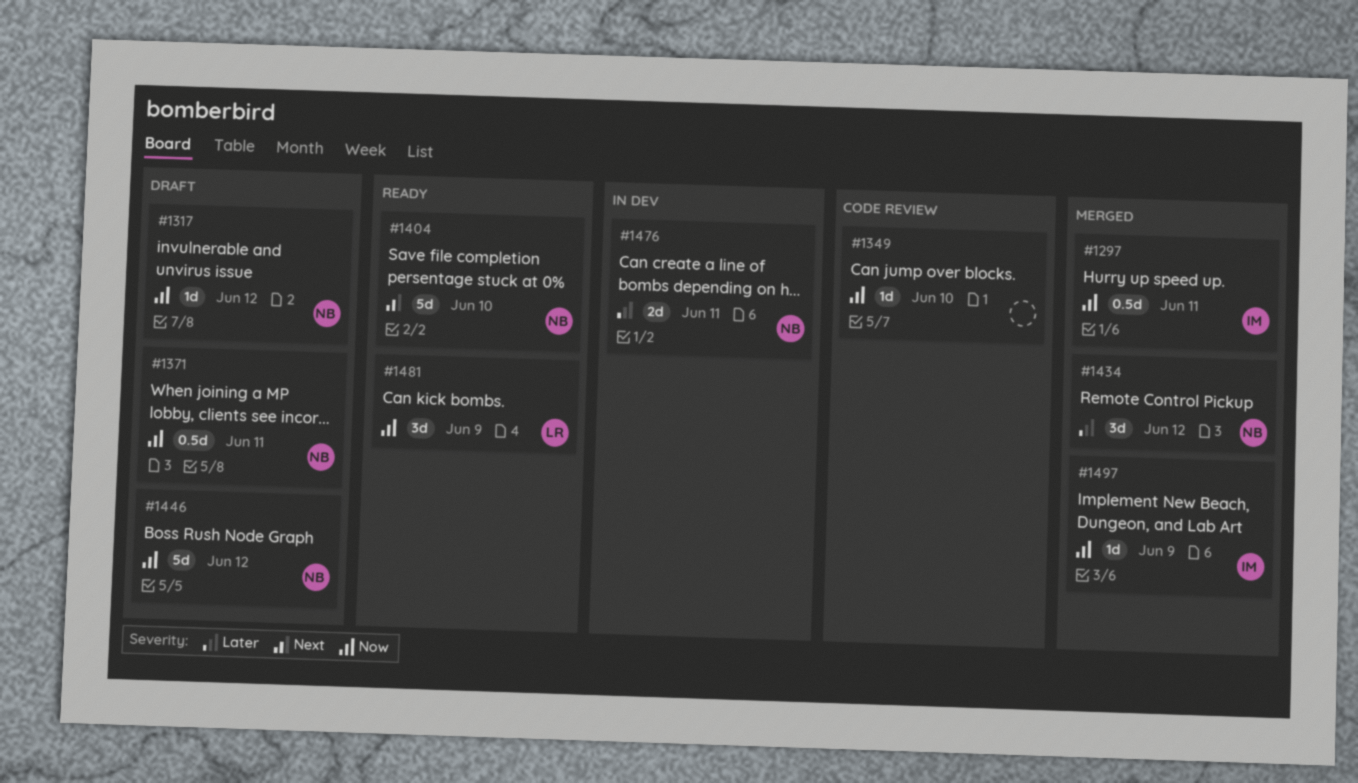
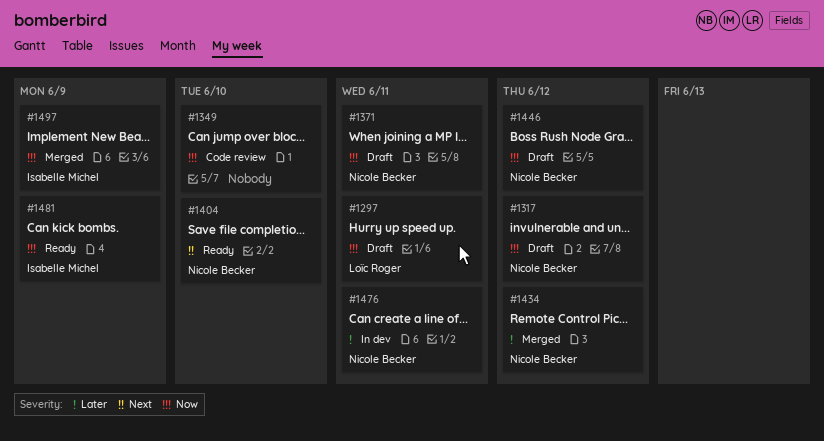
#1297, status: Merged -> Draft
#1297, owner: Isabelle Michel -> Loïc Roger
#1481, owner: Loïc Roger -> Isabelle Michel

